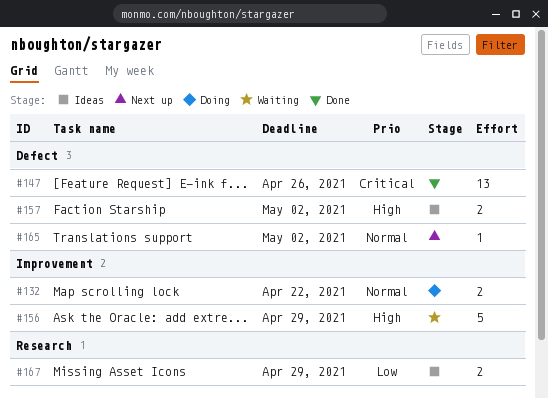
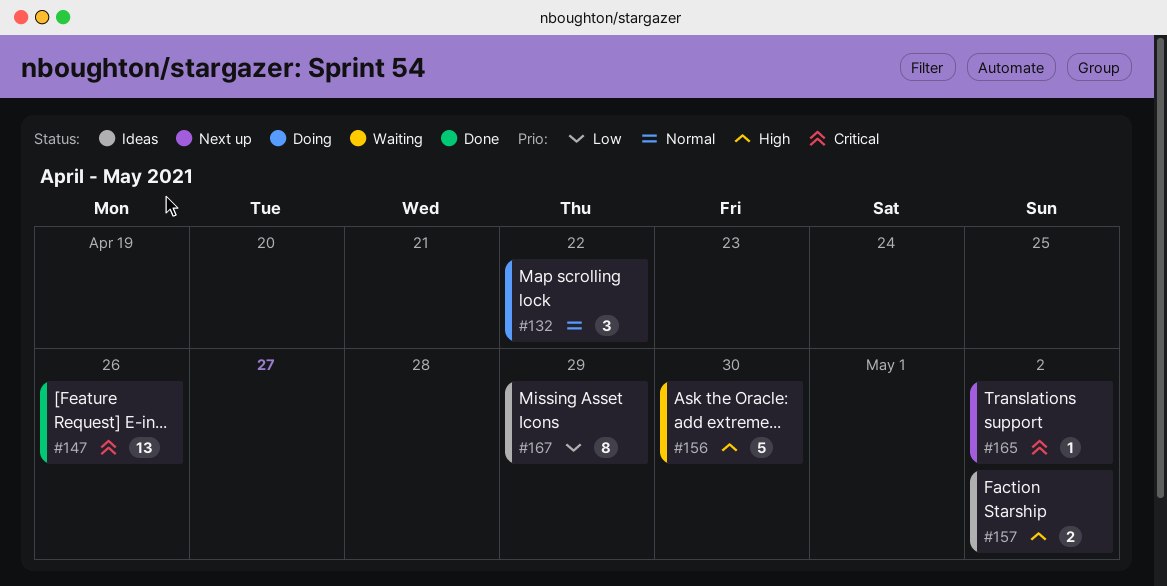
#132, estimate: 2 -> 3
#156, due: Apr 29 -> Apr 30
#165, priority: Normal -> Critical
#167, estimate: 2 -> 8

